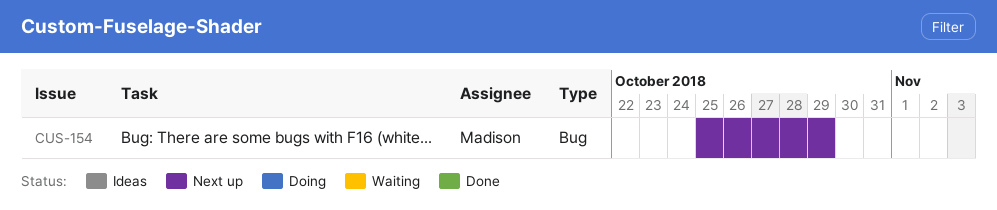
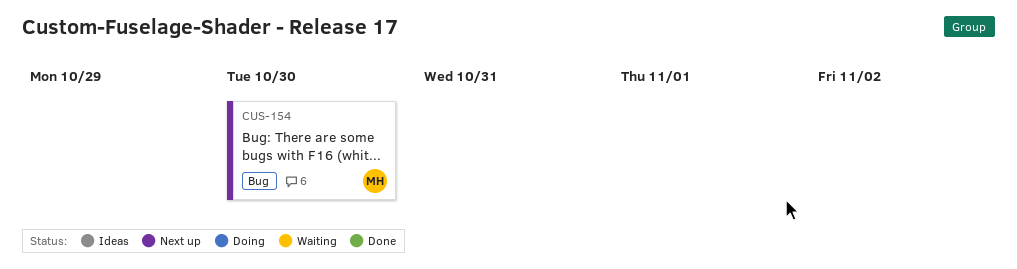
CUS-154, due: Oct 29 -> Oct 30

